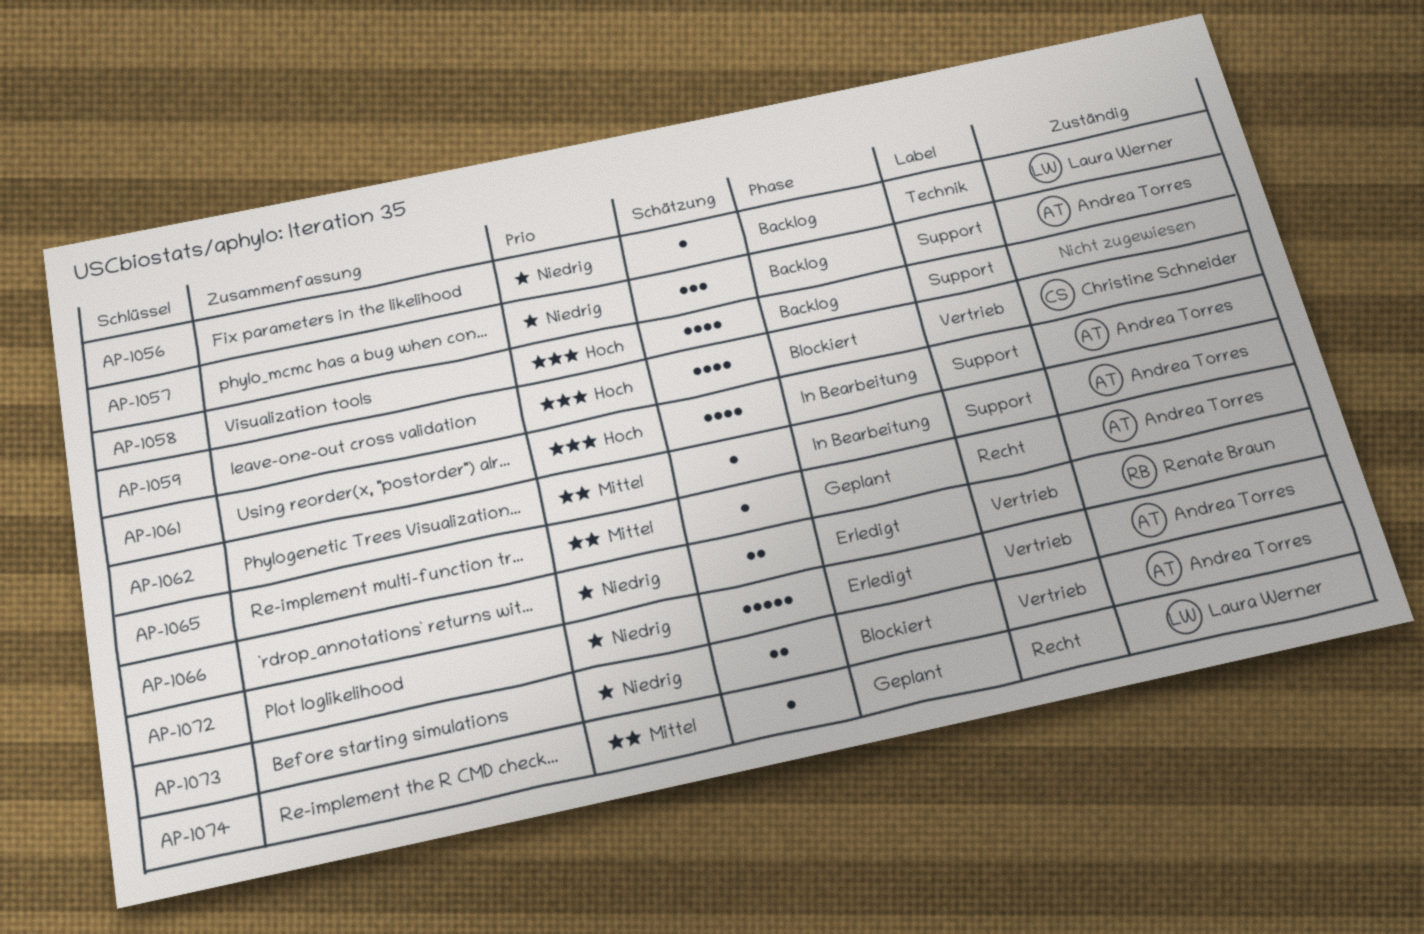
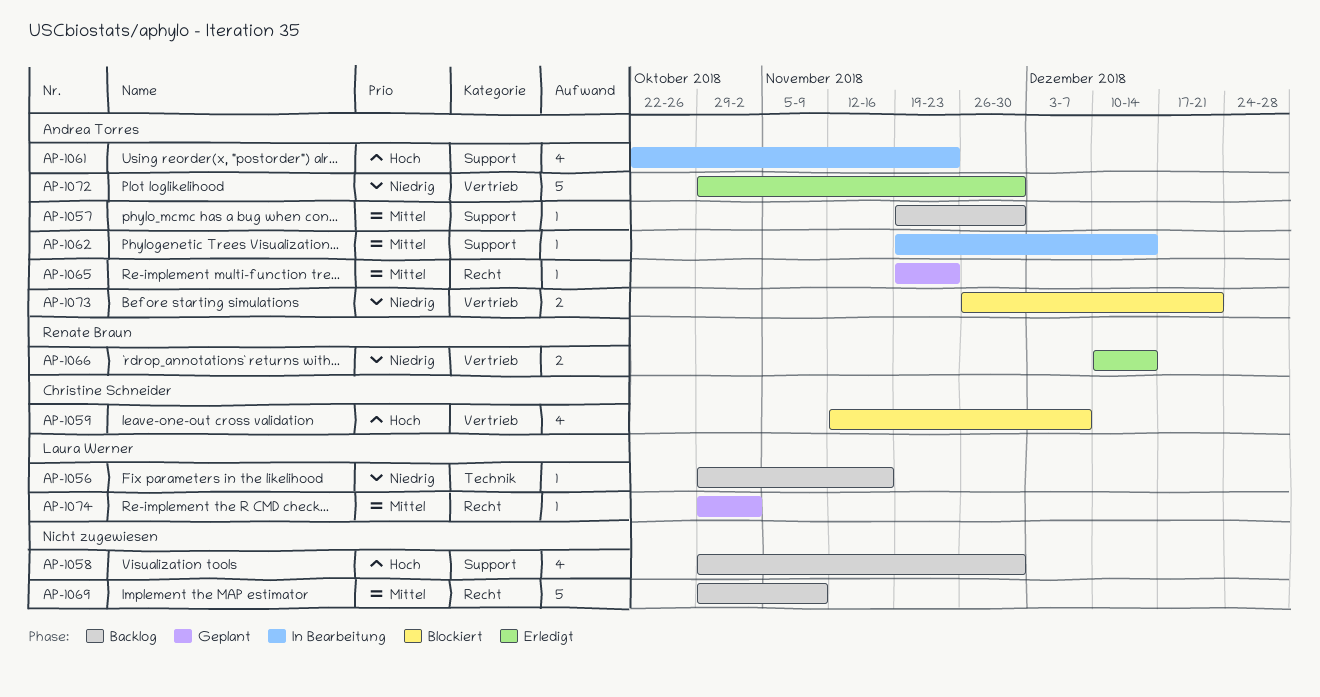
AP-1057, priority: Niedrig -> Mittel
AP-1057, estimate: 3 -> 1
AP-1069: none -> present

